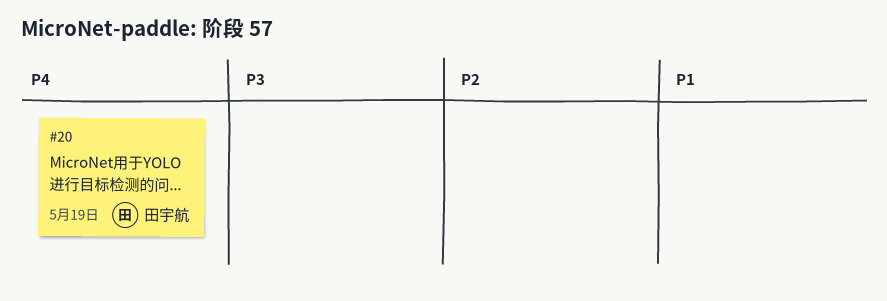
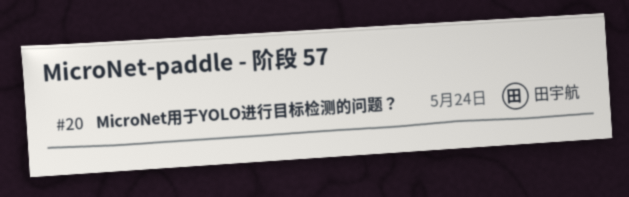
#20, due: May 19 -> May 24

